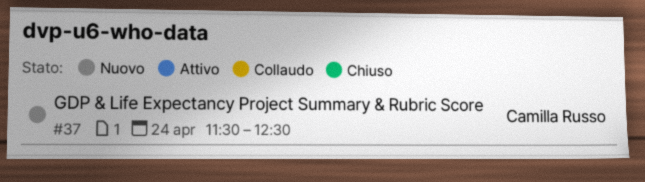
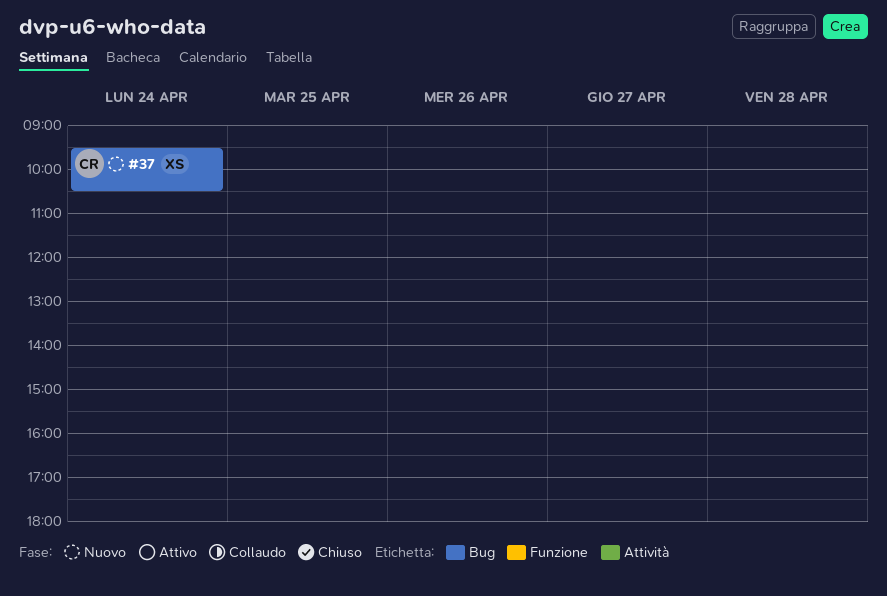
#37, begins: 11:30 -> 09:30
#37, ends: 12:30 -> 10:30

